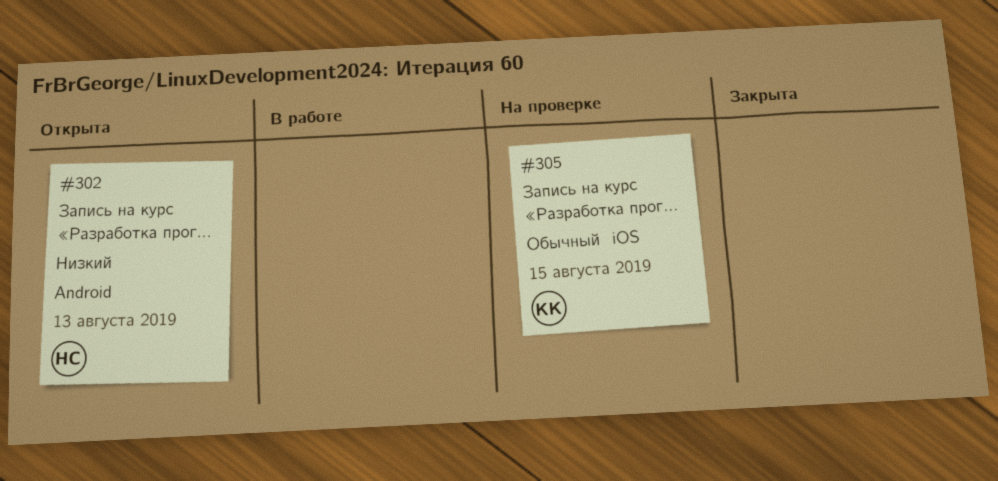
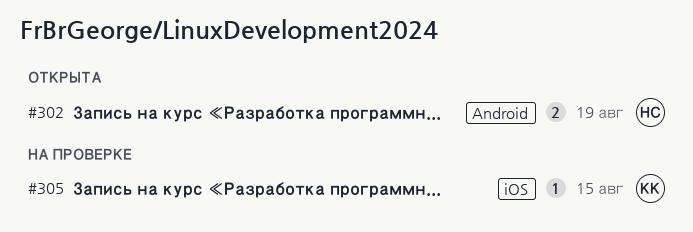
#302, due: Aug 13 -> Aug 19

